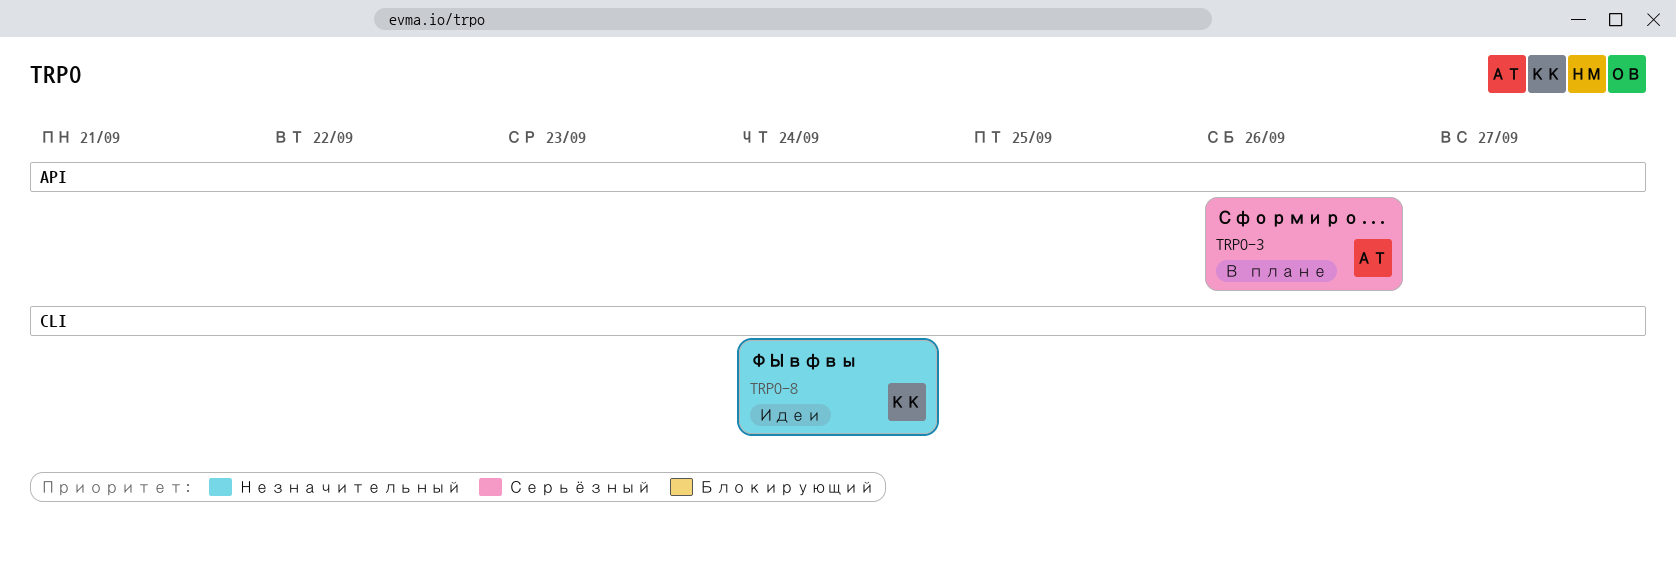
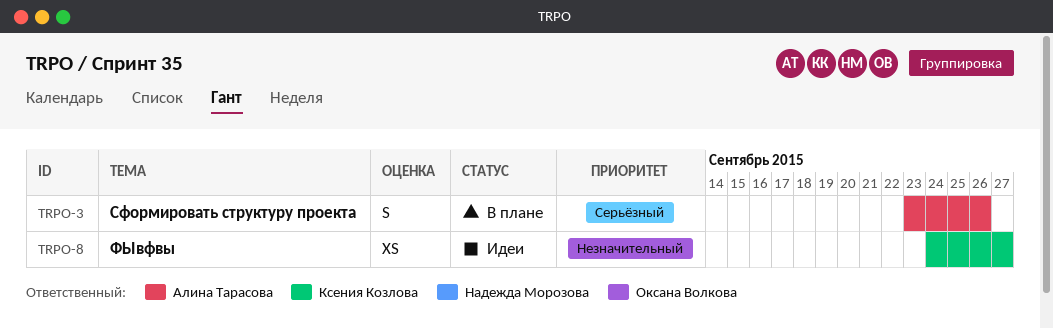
TRPO-8, due: Sep 24 -> Sep 27

